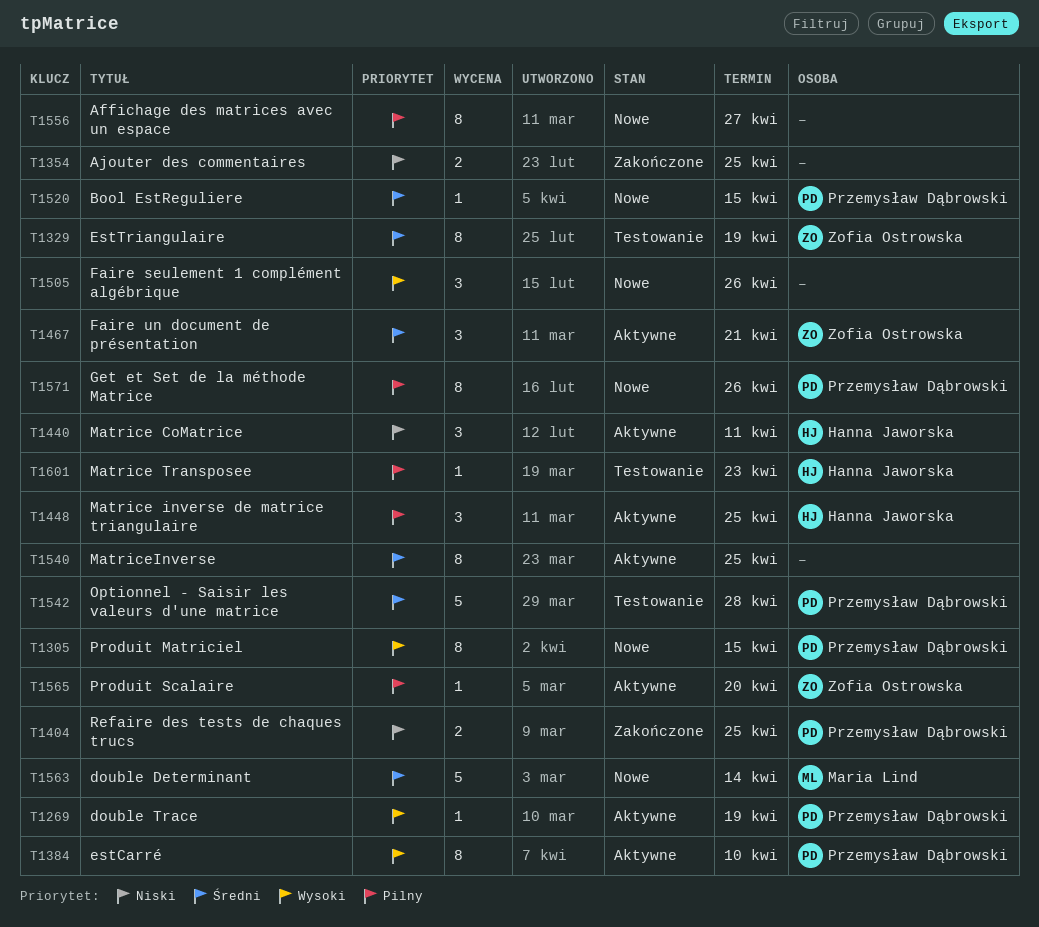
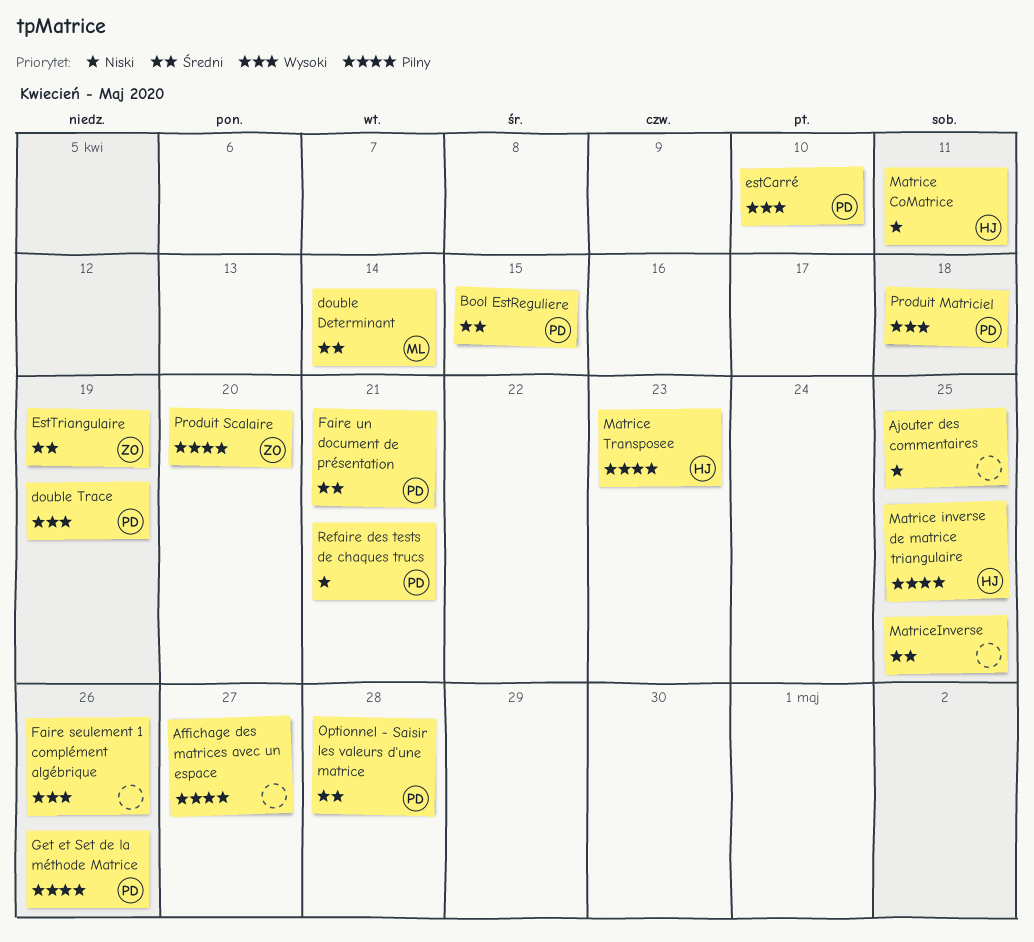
Faire un document de présentation, owner: Zofia Ostrowska -> Przemysław Dąbrowski
Produit Matriciel, due: Apr 15 -> Apr 18
Refaire des tests de chaques trucs, due: Apr 25 -> Apr 21

